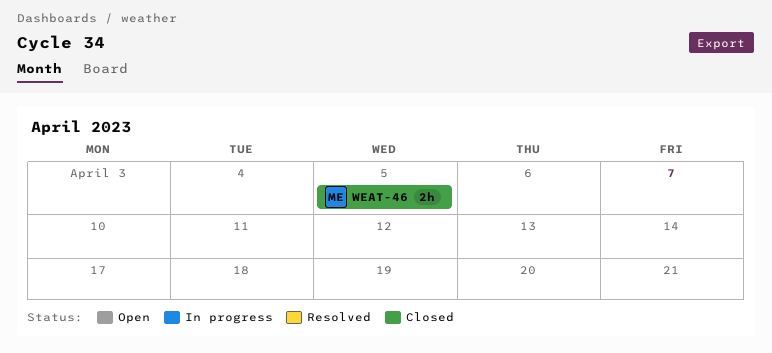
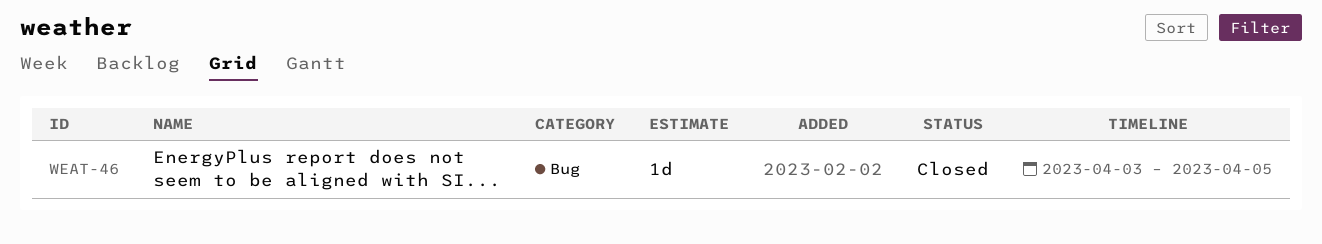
WEAT-46, estimate: 2h -> 1d
WEAT-46, start: Apr 5 -> Apr 3

